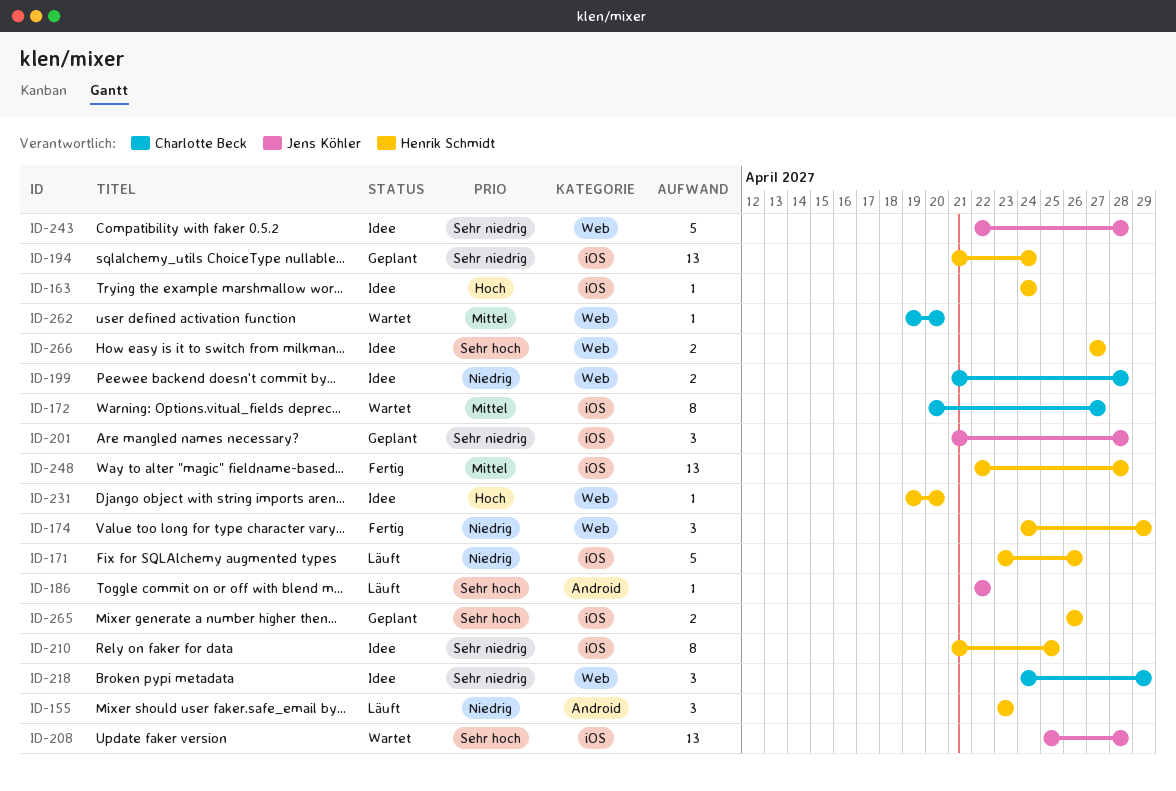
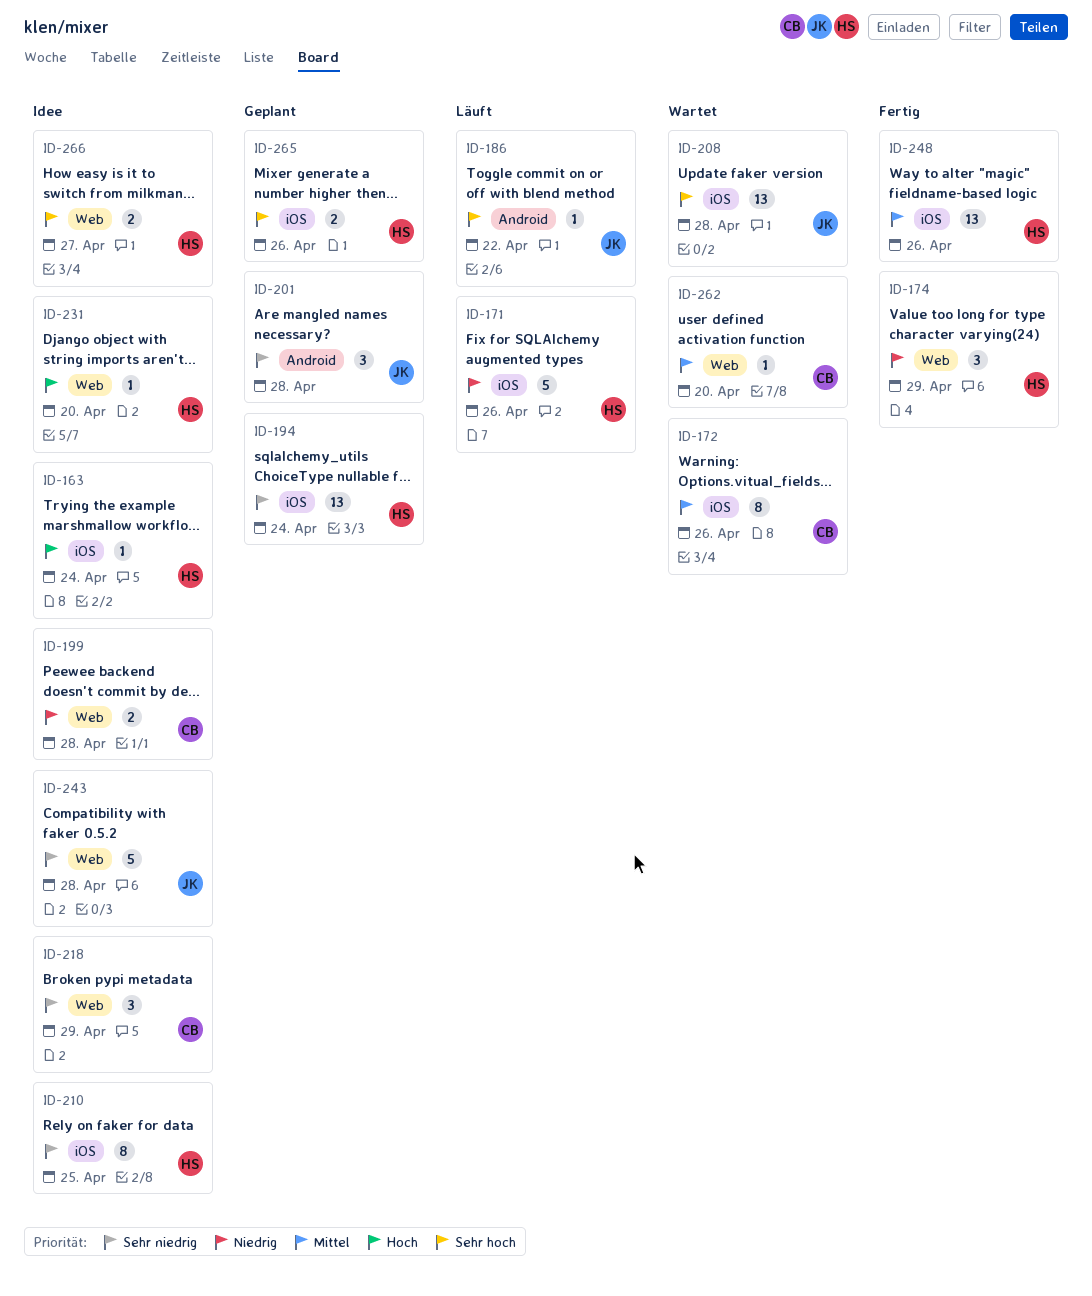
ID-155: present -> none
ID-172, due: Apr 27 -> Apr 26
ID-201, label: iOS -> Android
ID-248, due: Apr 28 -> Apr 26

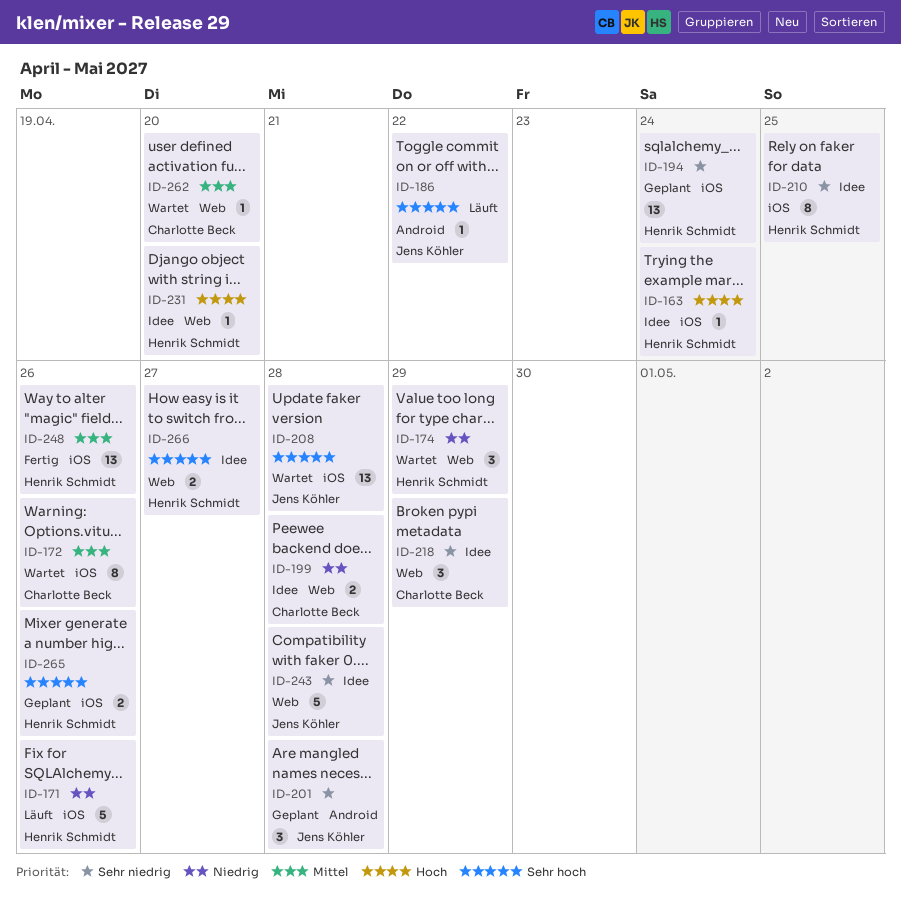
ID-174, status: Fertig -> Wartet

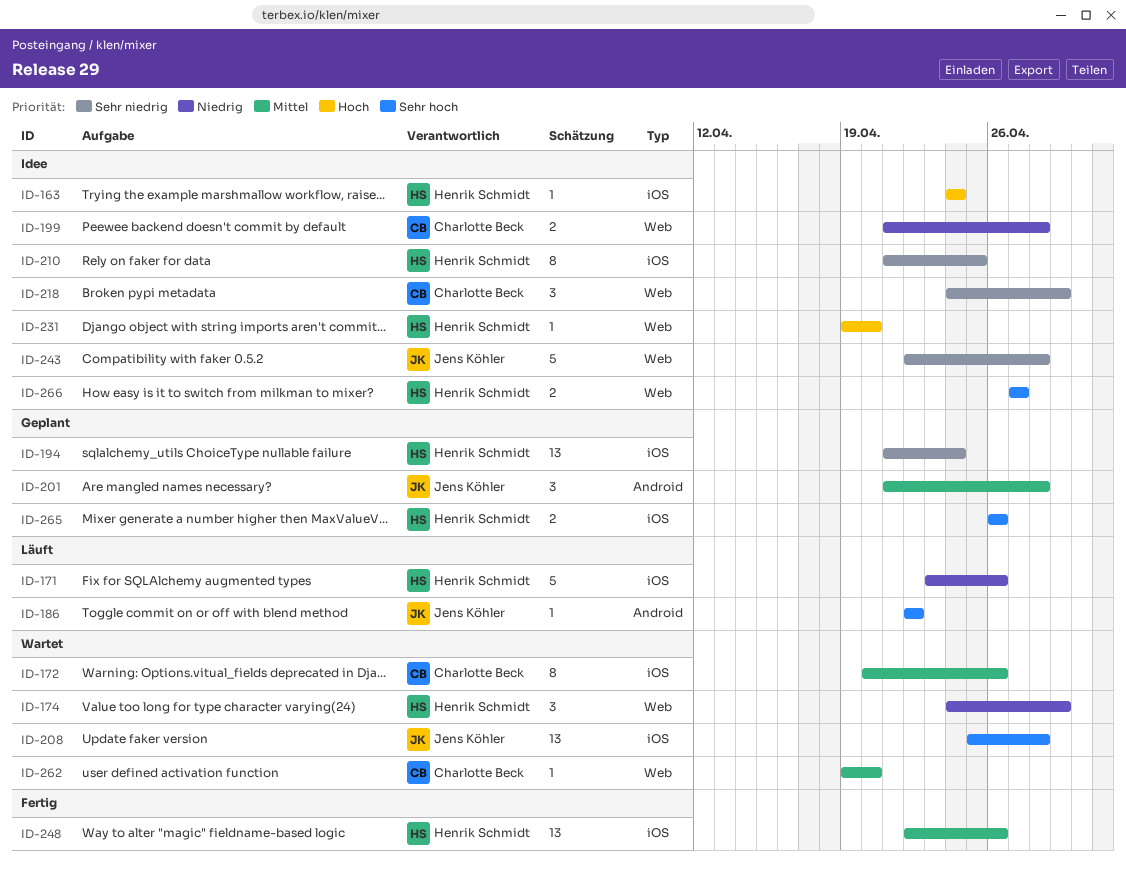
ID-201, priority: Sehr niedrig -> Mittel

